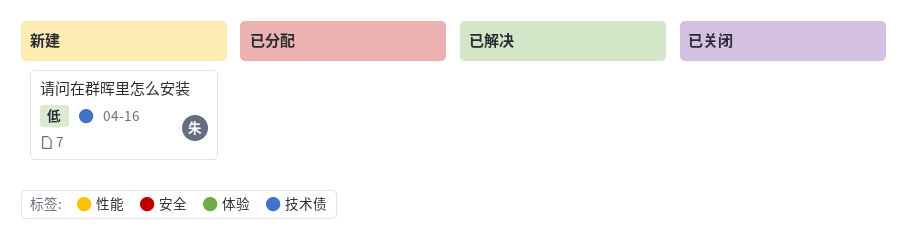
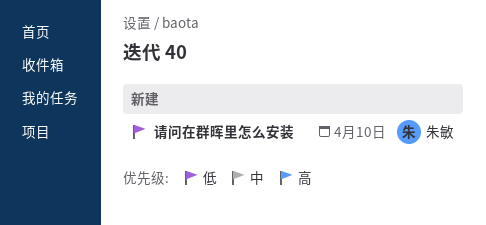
请问在群晖里怎么安装, due: Apr 16 -> Apr 10

